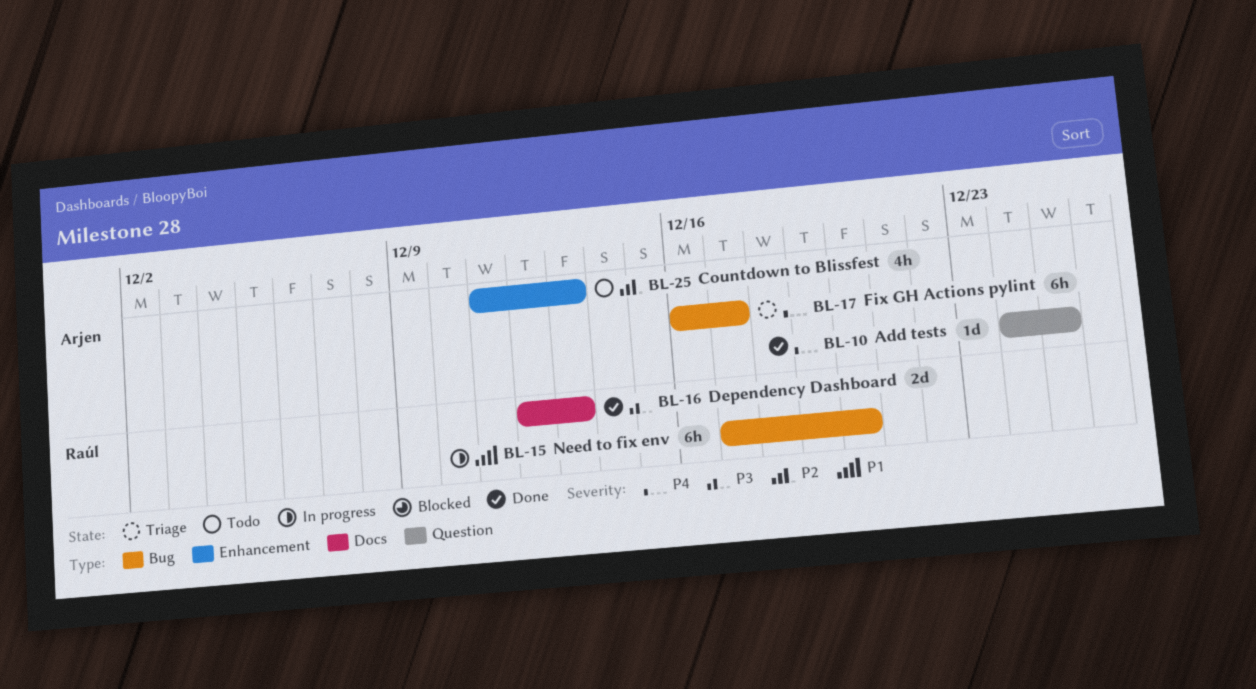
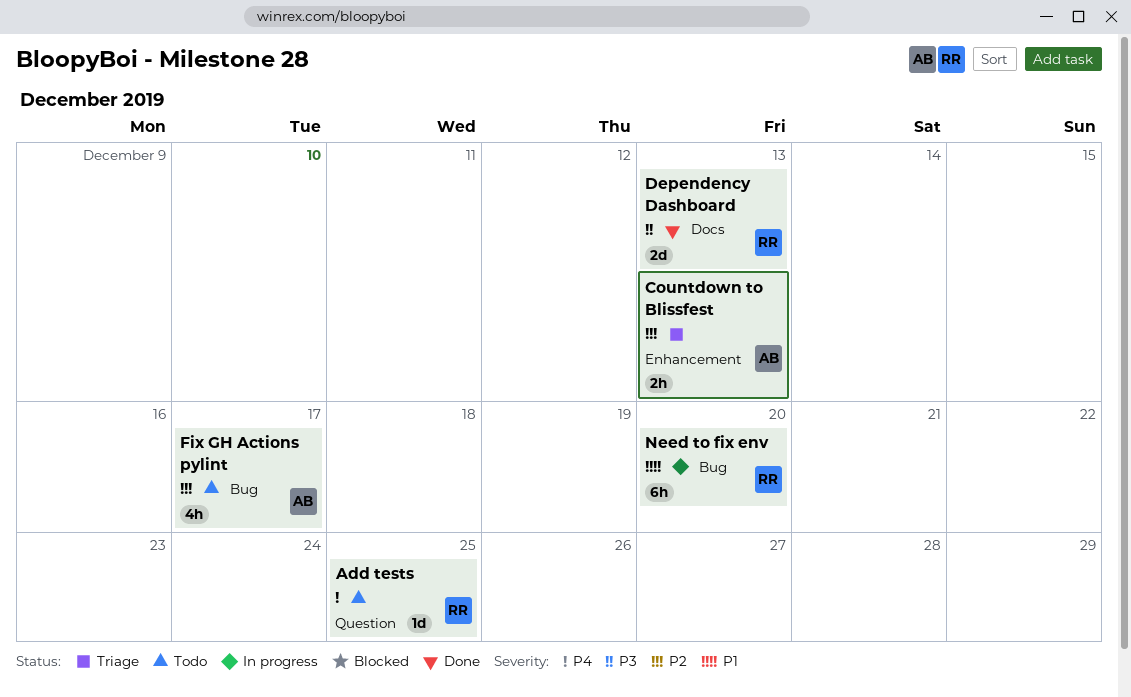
Add tests, status: Done -> Todo
Add tests, owner: Arjen -> Raúl
Countdown to Blissfest, status: Todo -> Triage
Countdown to Blissfest, estimate: 4h -> 2h
Fix GH Actions pylint, status: Triage -> Todo
Fix GH Actions pylint, priority: P4 -> P2
Fix GH Actions pylint, estimate: 6h -> 4h

